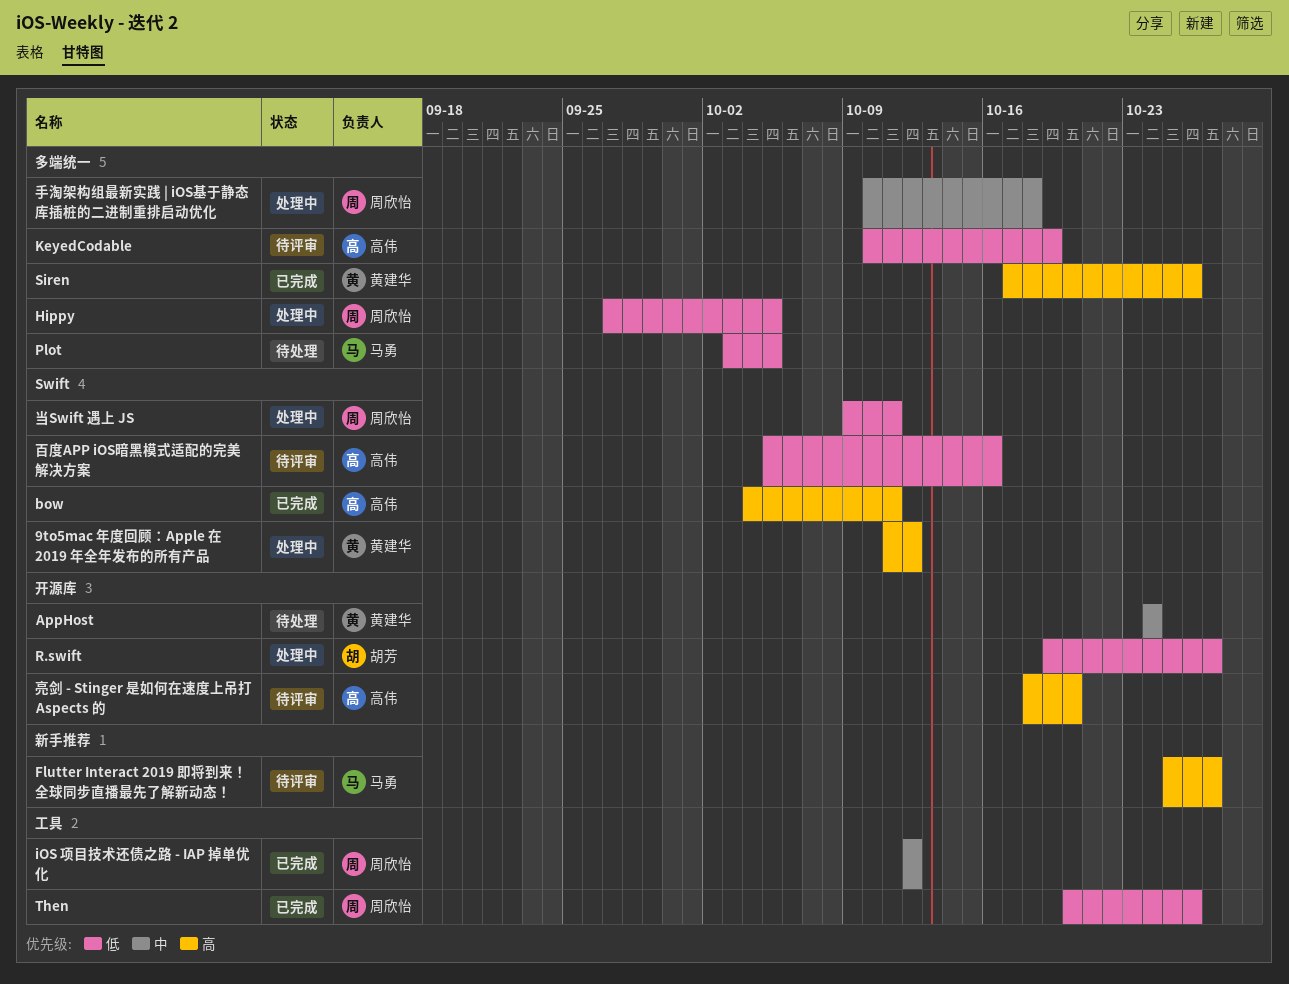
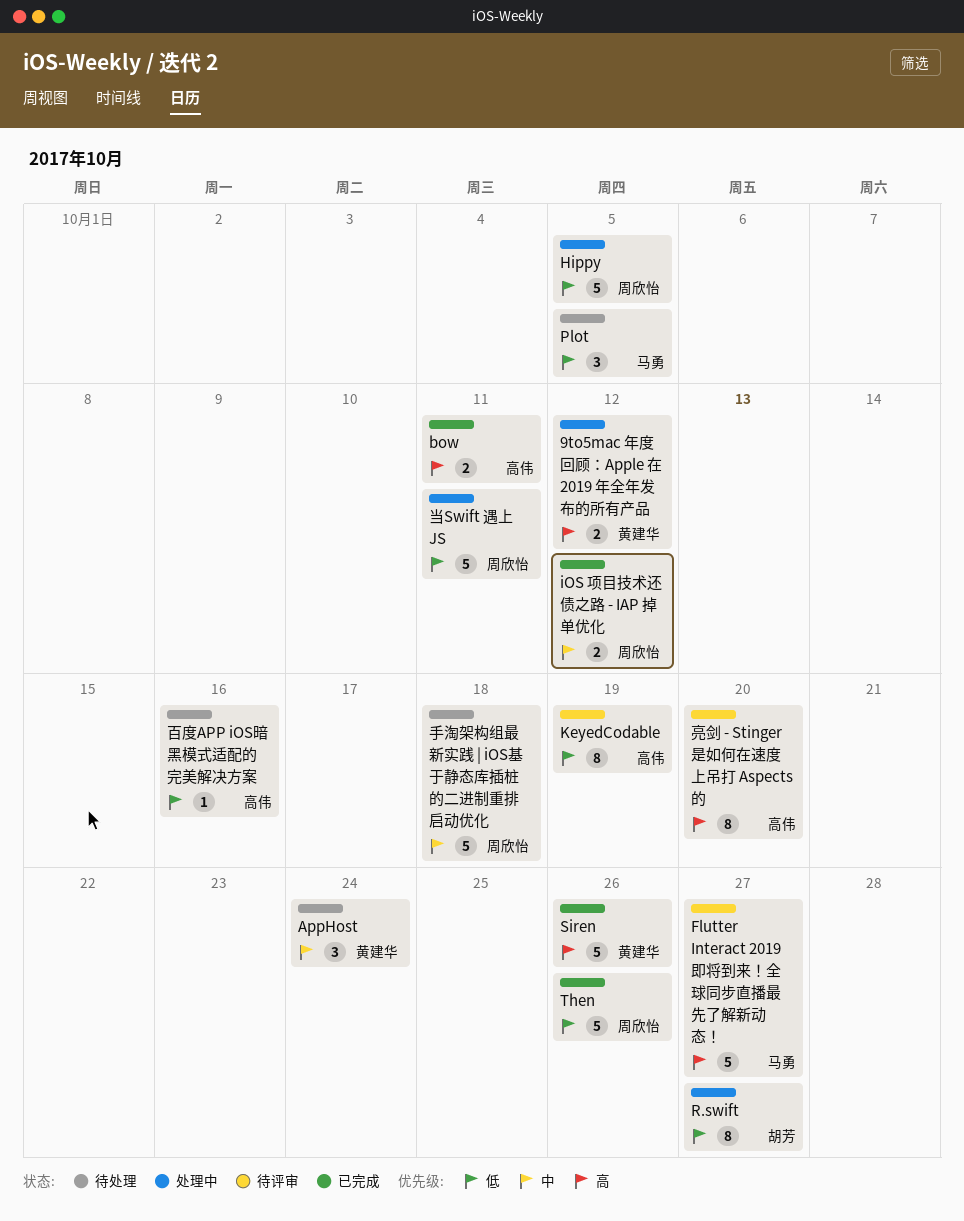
手淘架构组最新实践 | iOS基于静态库插桩的⼆进制重排启动优化, status: 处理中 -> 待处理
百度APP iOS暗黑模式适配的完美解决方案, status: 待评审 -> 待处理

